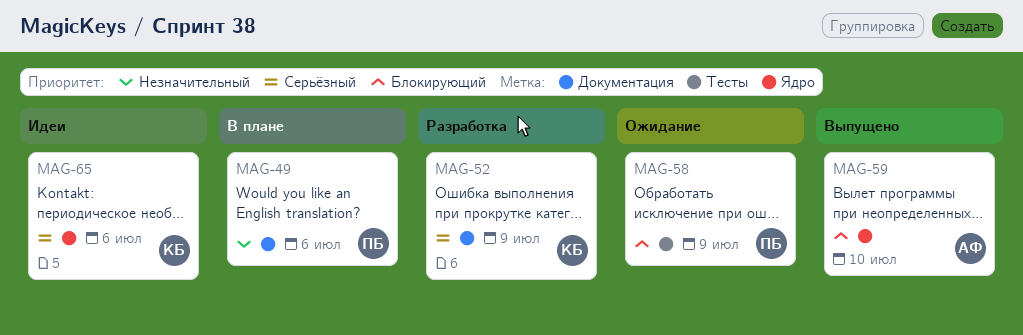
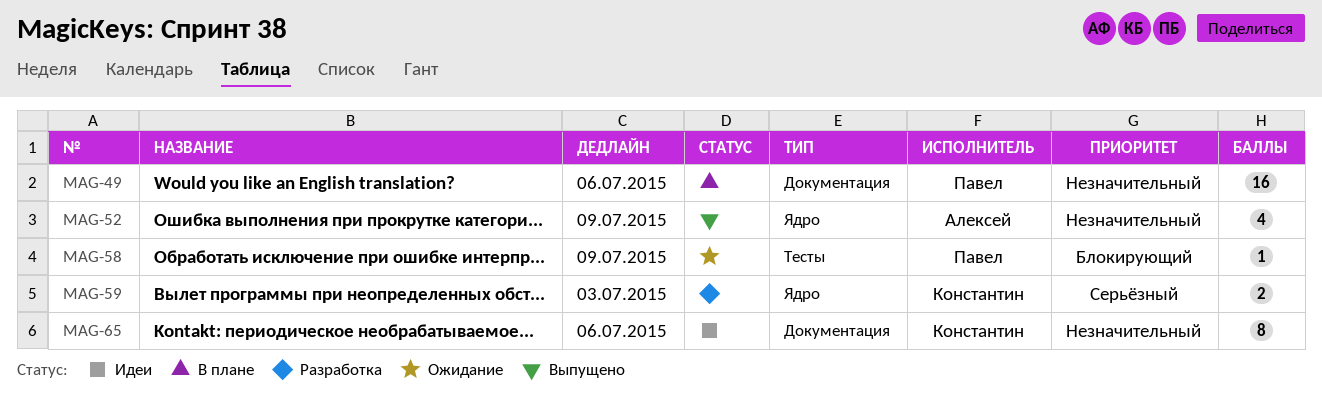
MAG-52, status: Разработка -> Выпущено
MAG-52, owner: Константин -> Алексей
MAG-52, priority: Серьёзный -> Незначительный
MAG-52, label: Документация -> Ядро
MAG-59, status: Выпущено -> Разработка
MAG-59, owner: Алексей -> Константин
MAG-59, priority: Блокирующий -> Серьёзный
MAG-59, due: Jul 10 -> Jul 3
MAG-65, priority: Серьёзный -> Незначительный
MAG-65, label: Ядро -> Документация

